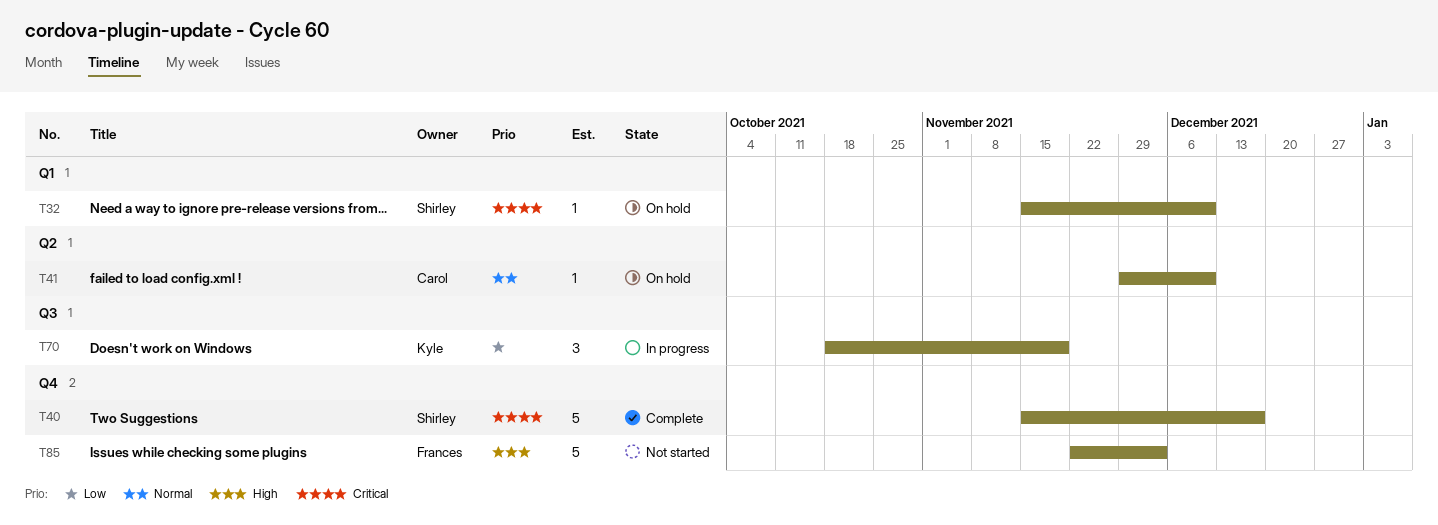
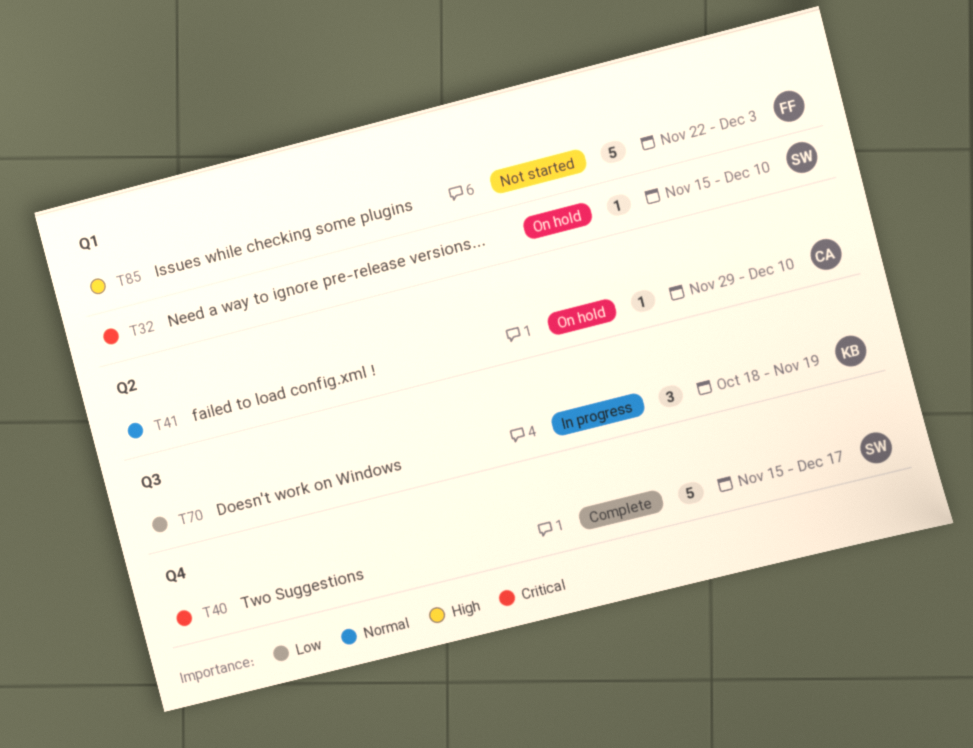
T85, label: Q4 -> Q1

